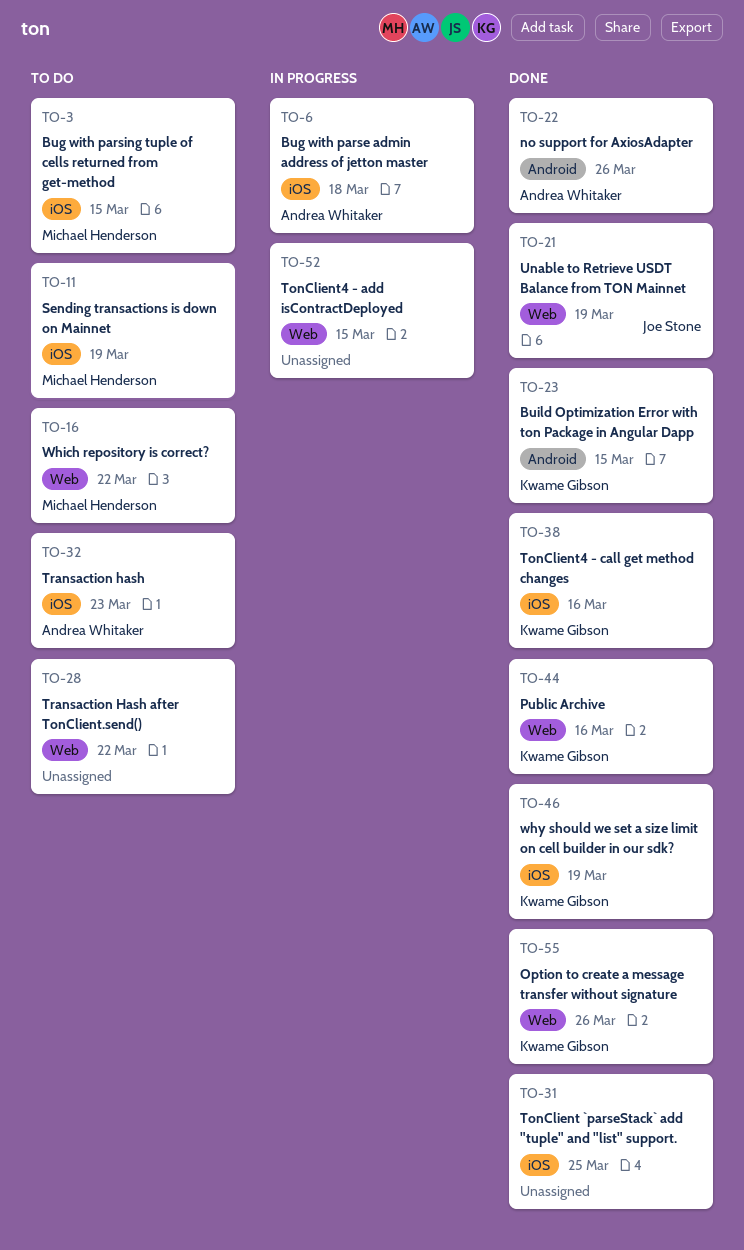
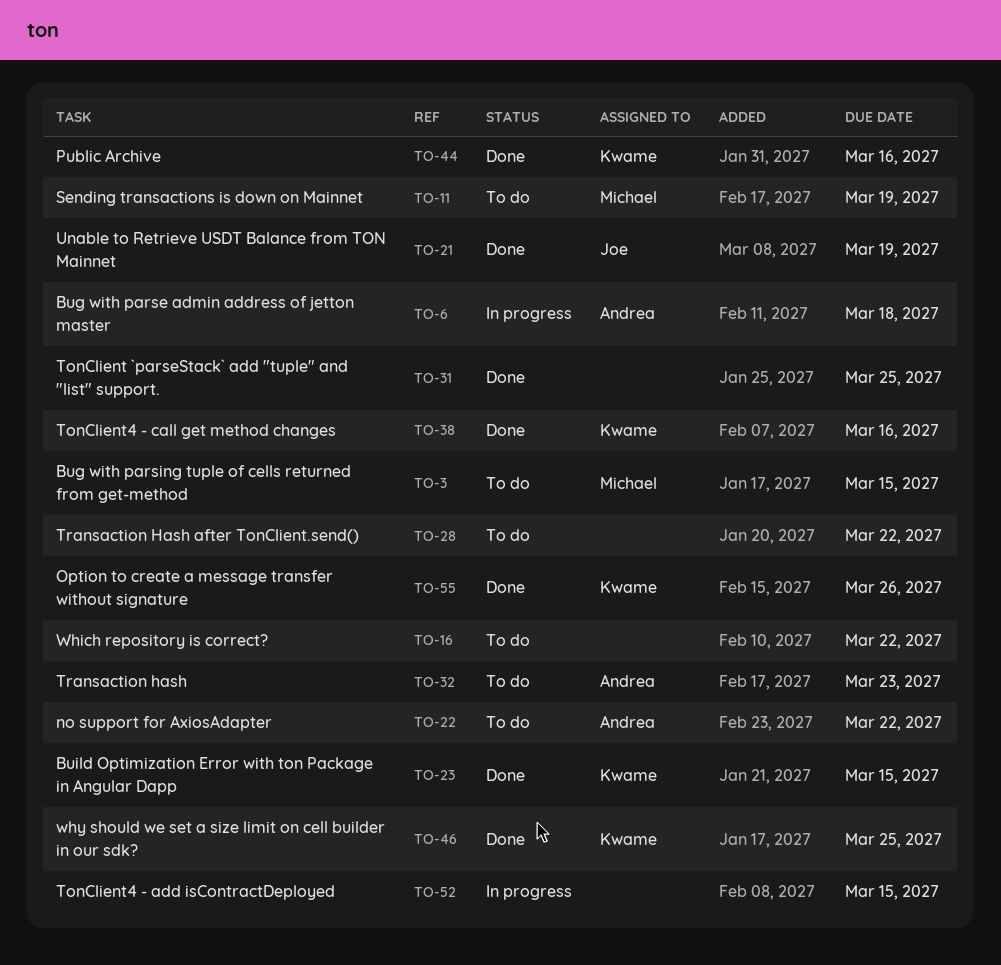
TO-16, owner: Michael Henderson -> none
TO-22, status: Done -> To do
TO-22, due: Mar 26 -> Mar 22
TO-46, due: Mar 19 -> Mar 25

